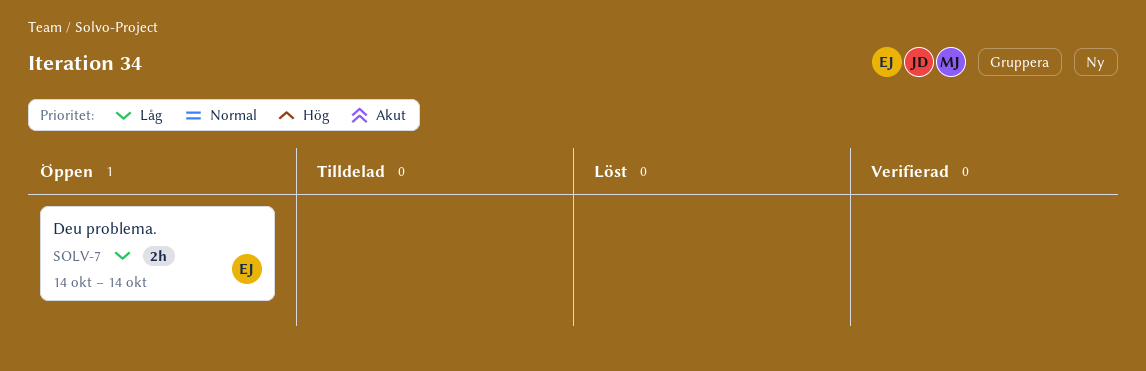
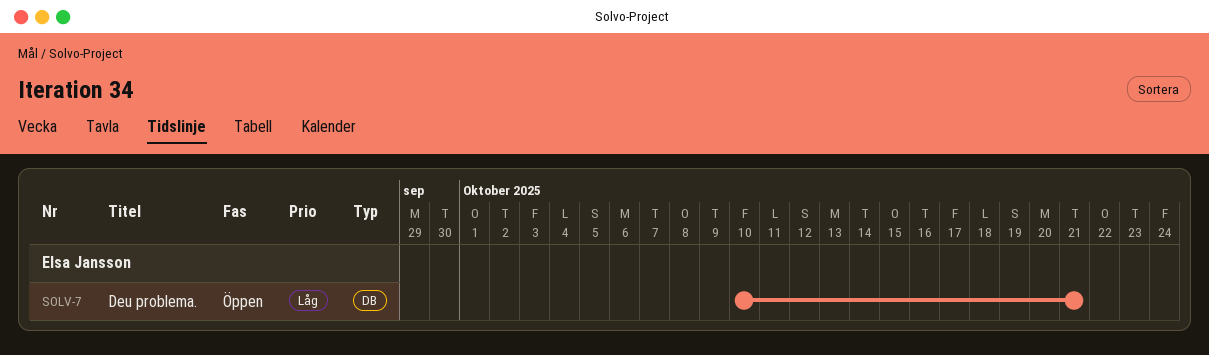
SOLV-7, start: Oct 14 -> Oct 10
SOLV-7, due: Oct 14 -> Oct 21

